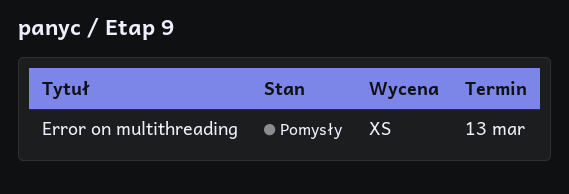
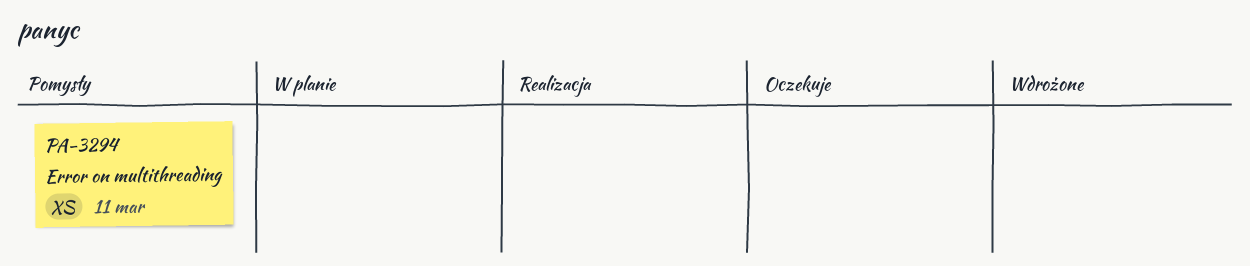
Error on multithreading, due: Mar 13 -> Mar 11

